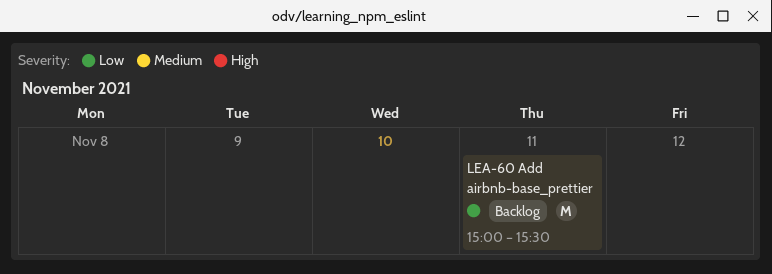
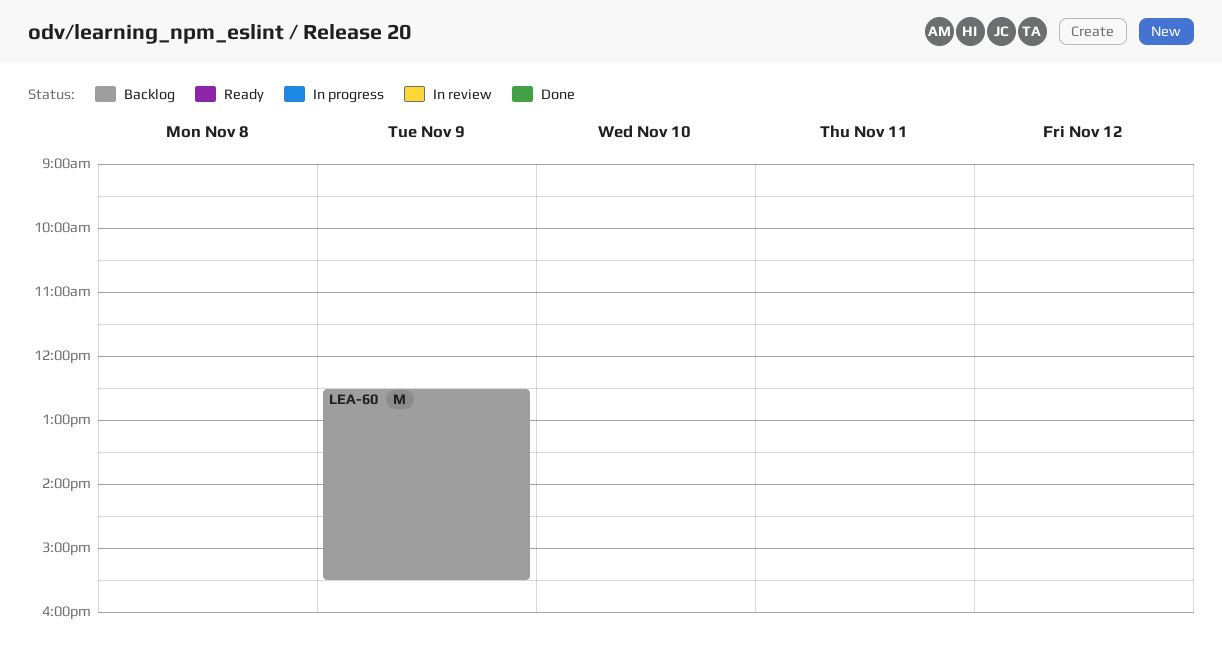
LEA-60, day: Nov 11 -> Nov 9
LEA-60, begins: 15:00 -> 12:30

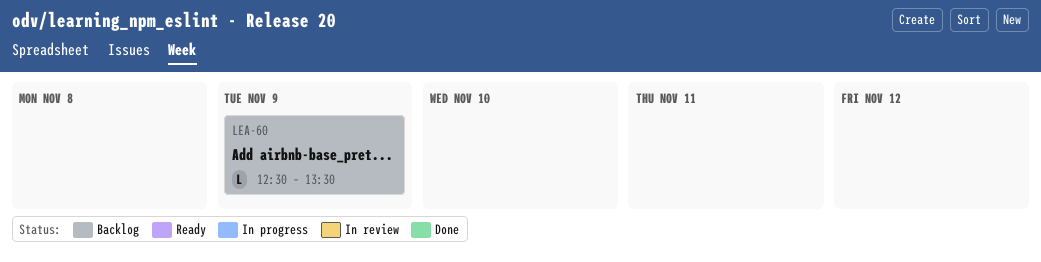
LEA-60, estimate: M -> L
LEA-60, ends: 15:30 -> 13:30

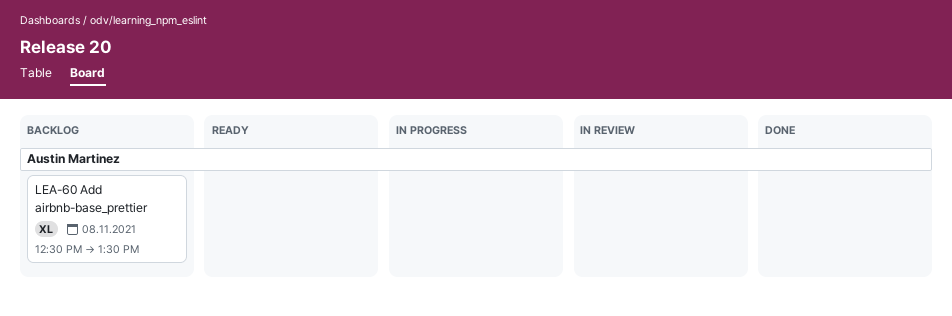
LEA-60, estimate: L -> XL
LEA-60, day: Nov 9 -> Nov 8

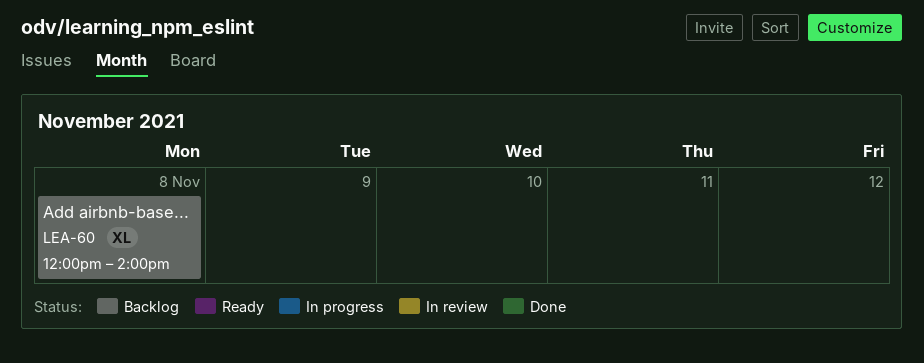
LEA-60, begins: 12:30 -> 12:00
LEA-60, ends: 13:30 -> 14:00

